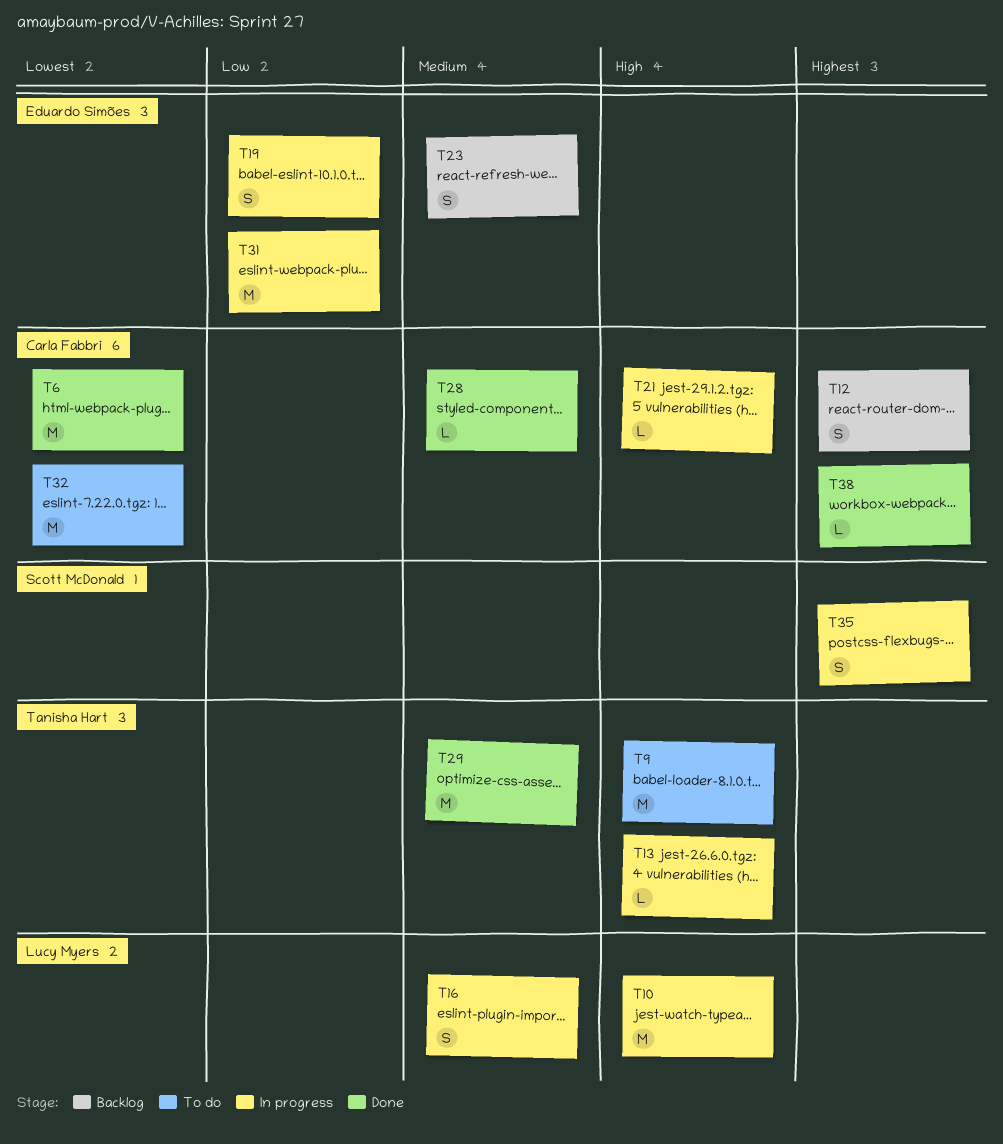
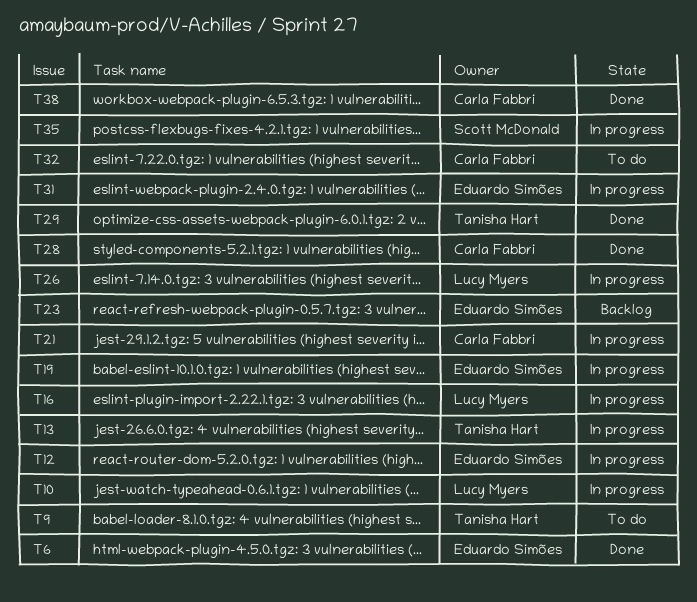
T6, owner: Carla Fabbri -> Eduardo Simões
T12, status: Backlog -> In progress
T12, owner: Carla Fabbri -> Eduardo Simões
T26: none -> present

